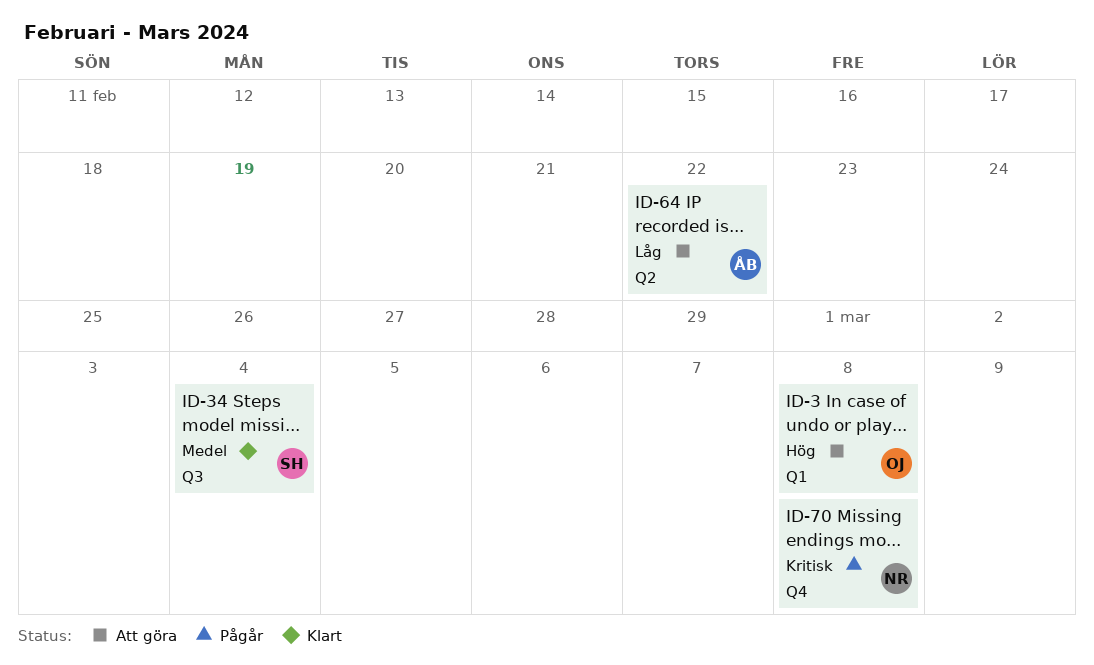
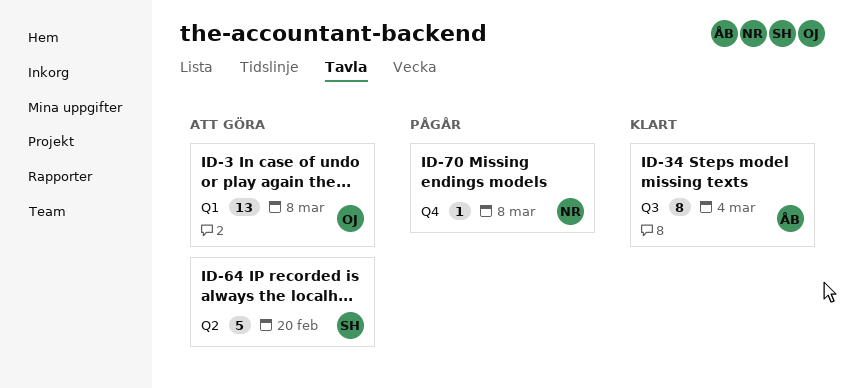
ID-34, owner: SH -> ÅB
ID-64, owner: ÅB -> SH
ID-64, due: Feb 22 -> Feb 20

